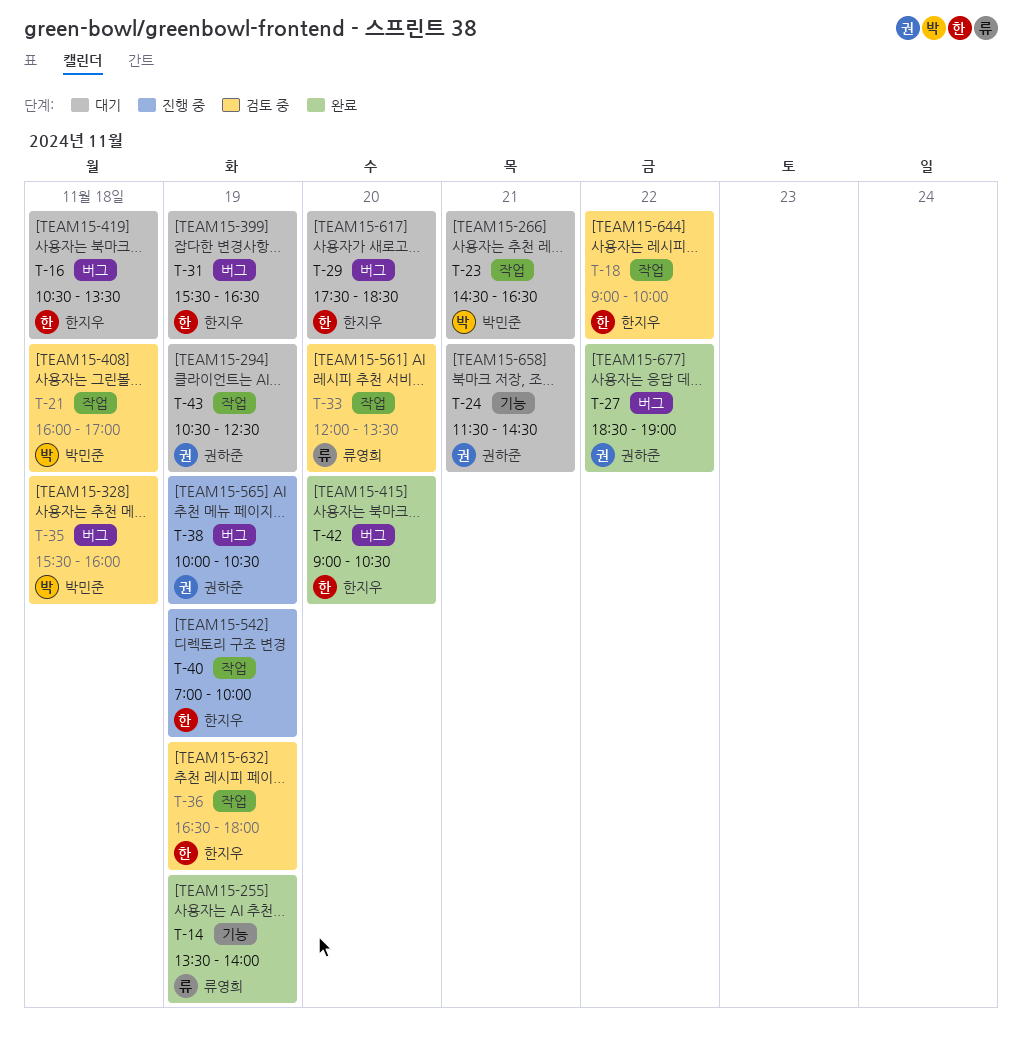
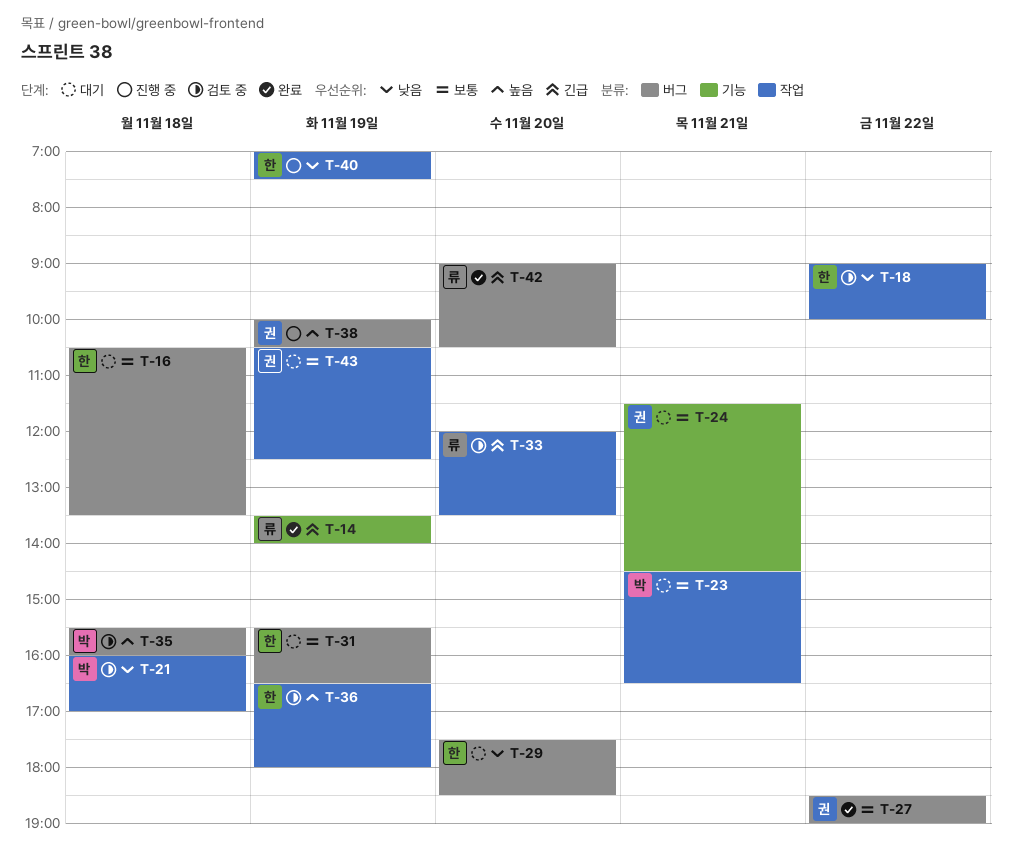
T-40, ends: 10:00 -> 07:30
T-42, owner: 한지우 -> 류영희

